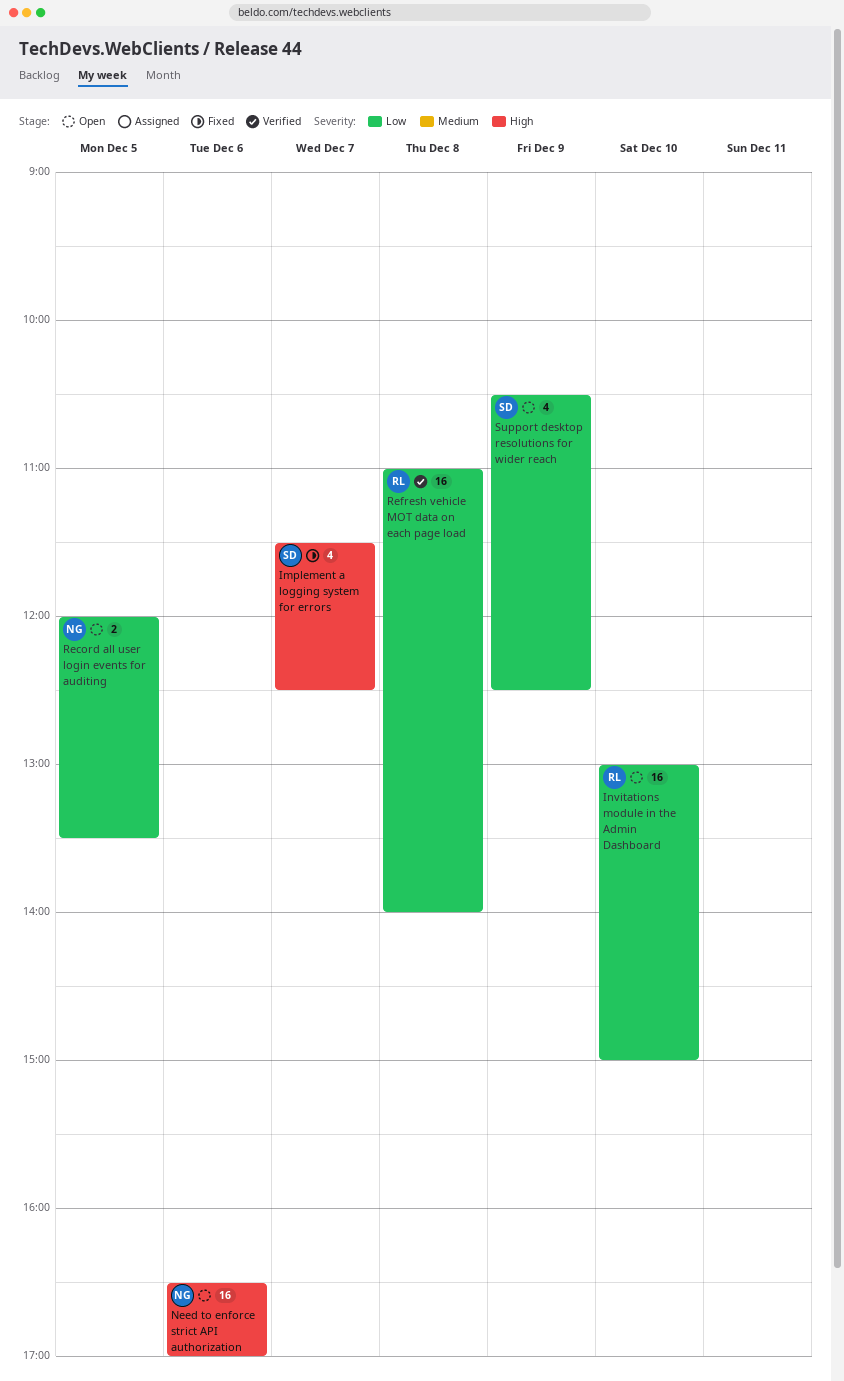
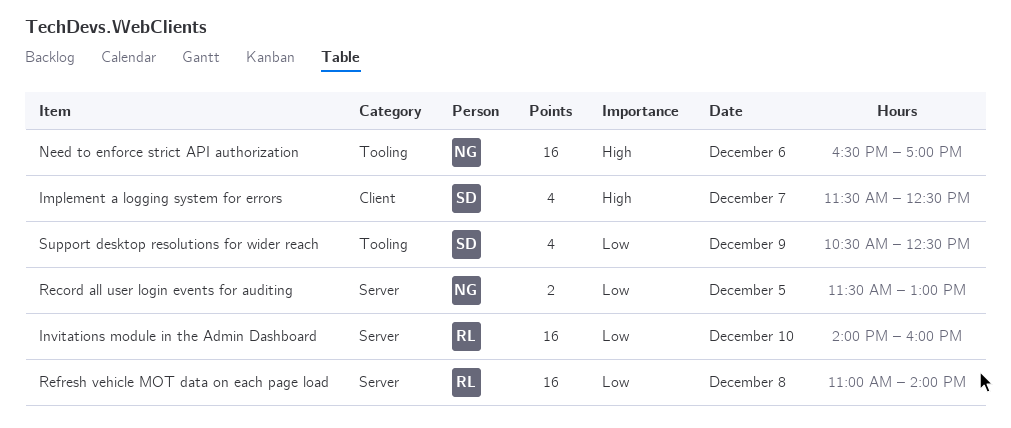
Invitations module in the Admin Dashboard, begins: 13:00 -> 14:00
Invitations module in the Admin Dashboard, ends: 15:00 -> 16:00
Record all user login events for auditing, begins: 12:00 -> 11:30
Record all user login events for auditing, ends: 13:30 -> 13:00

